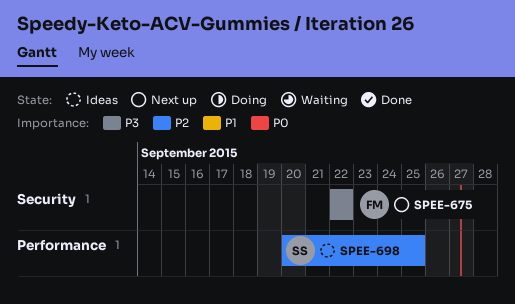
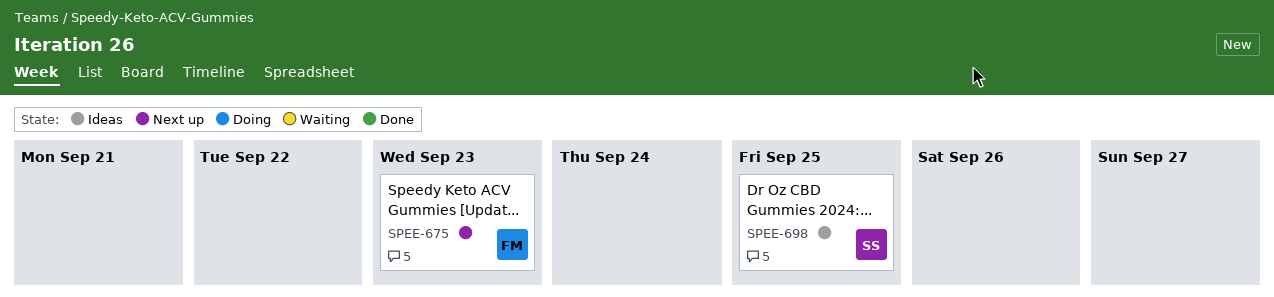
SPEE-675, due: Sep 22 -> Sep 23

